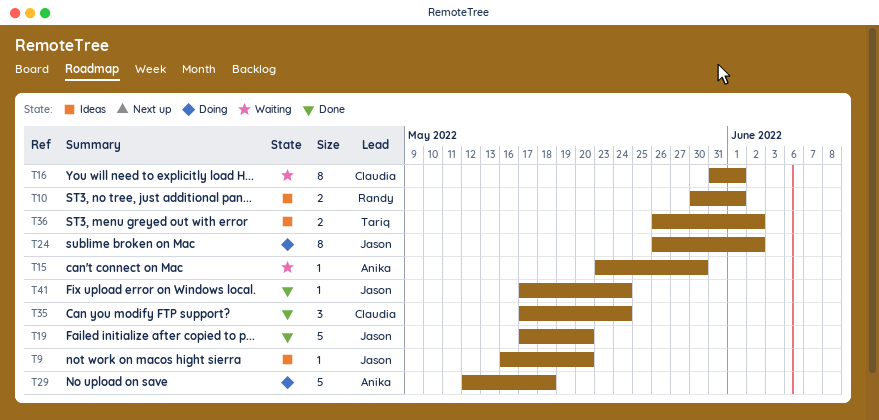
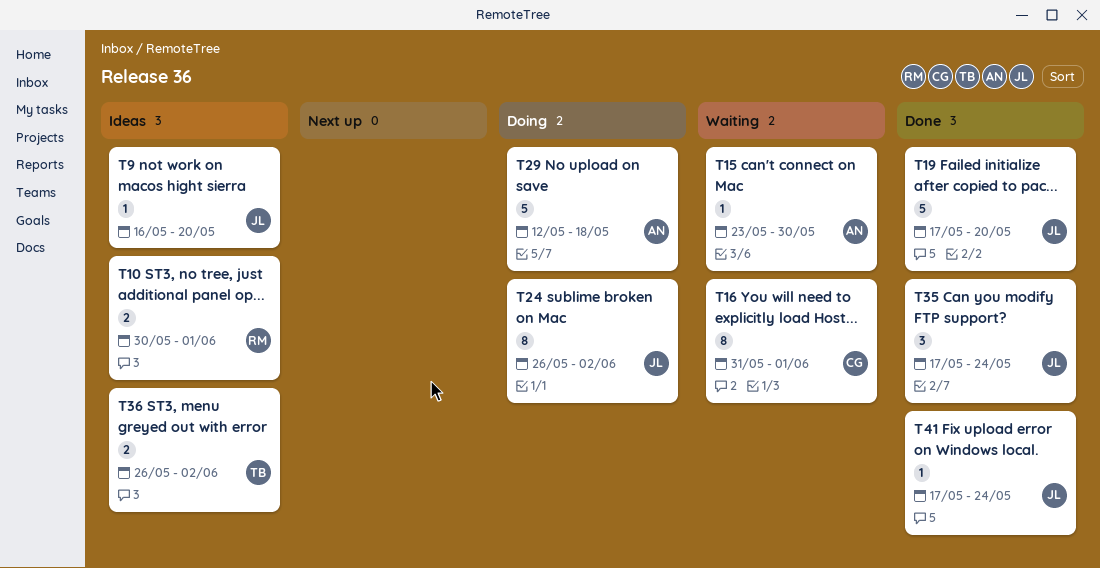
T35, owner: Claudia -> Jason

